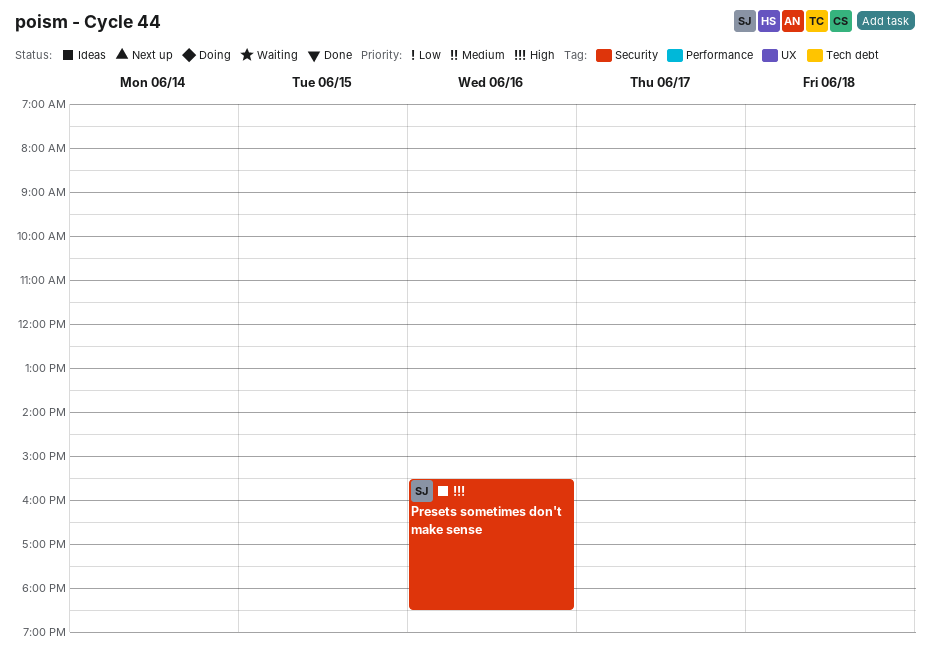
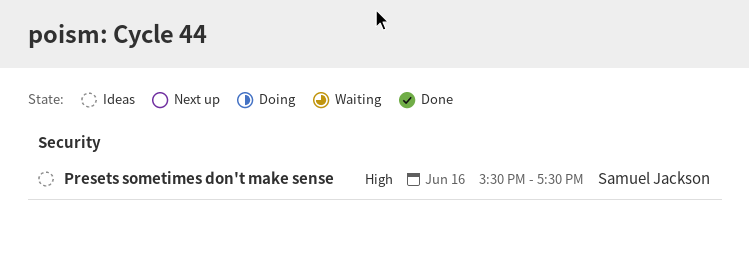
Presets sometimes don't make sense, ends: 18:30 -> 17:30

